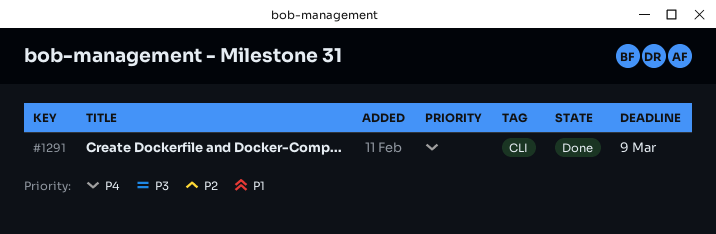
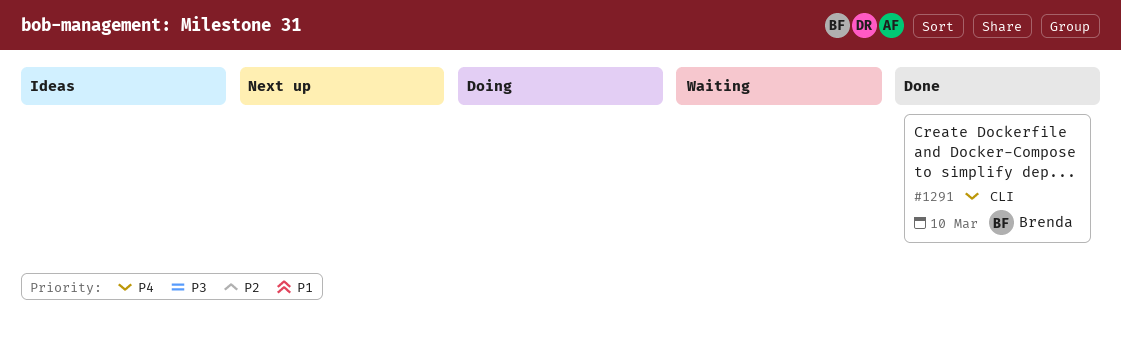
#1291, due: Mar 9 -> Mar 10

